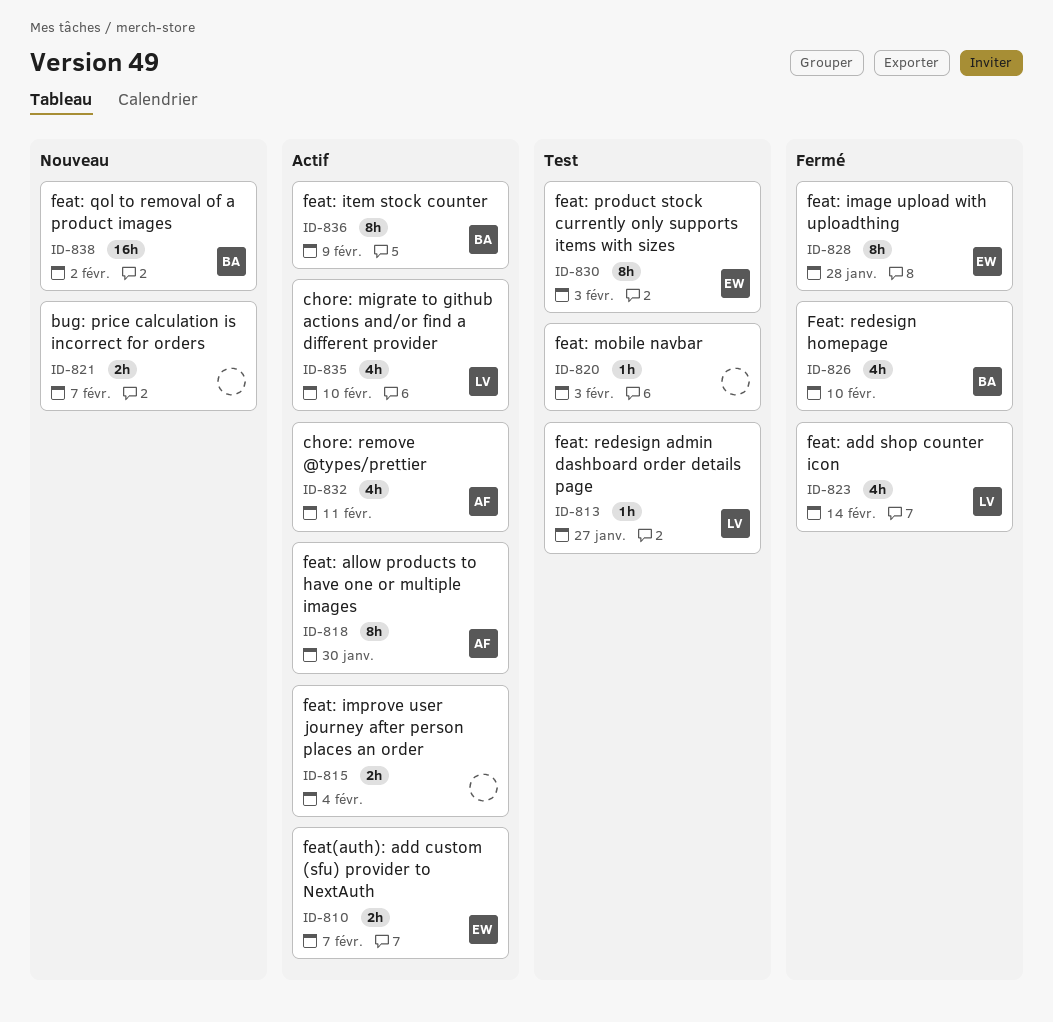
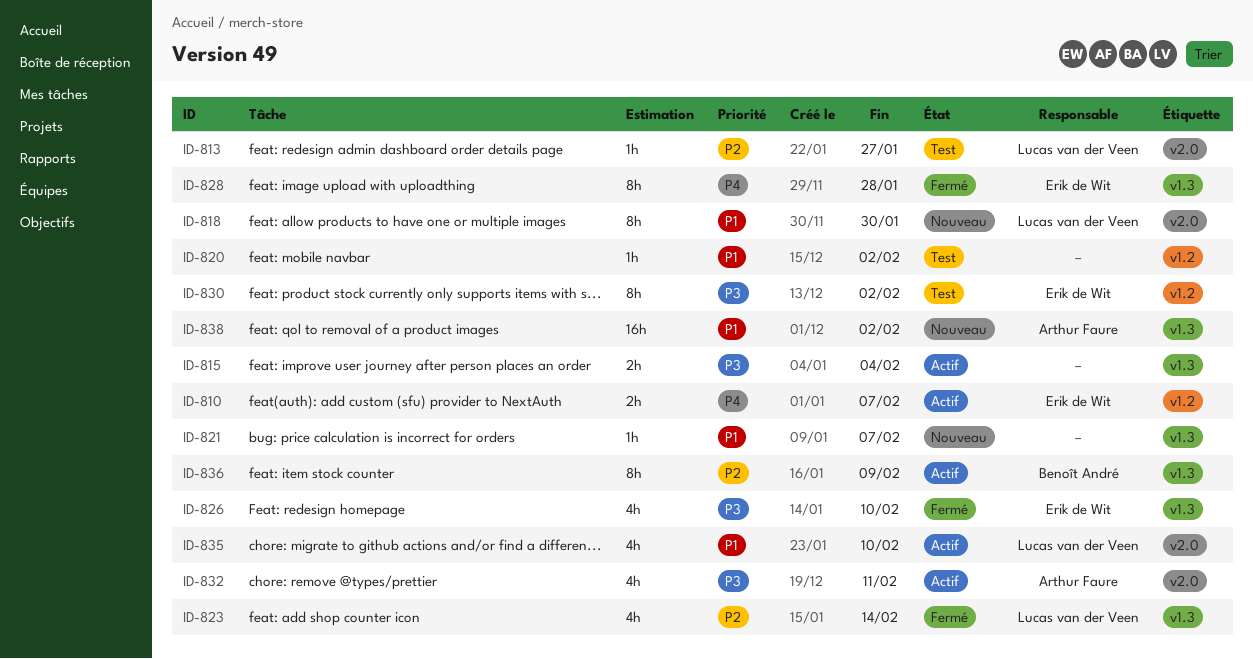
ID-818, status: Actif -> Nouveau
ID-818, owner: Arthur Faure -> Lucas van der Veen
ID-820, due: Feb 3 -> Feb 2
ID-821, estimate: 2h -> 1h
ID-826, owner: Benoît André -> Erik de Wit
ID-830, due: Feb 3 -> Feb 2
ID-838, owner: Benoît André -> Arthur Faure

